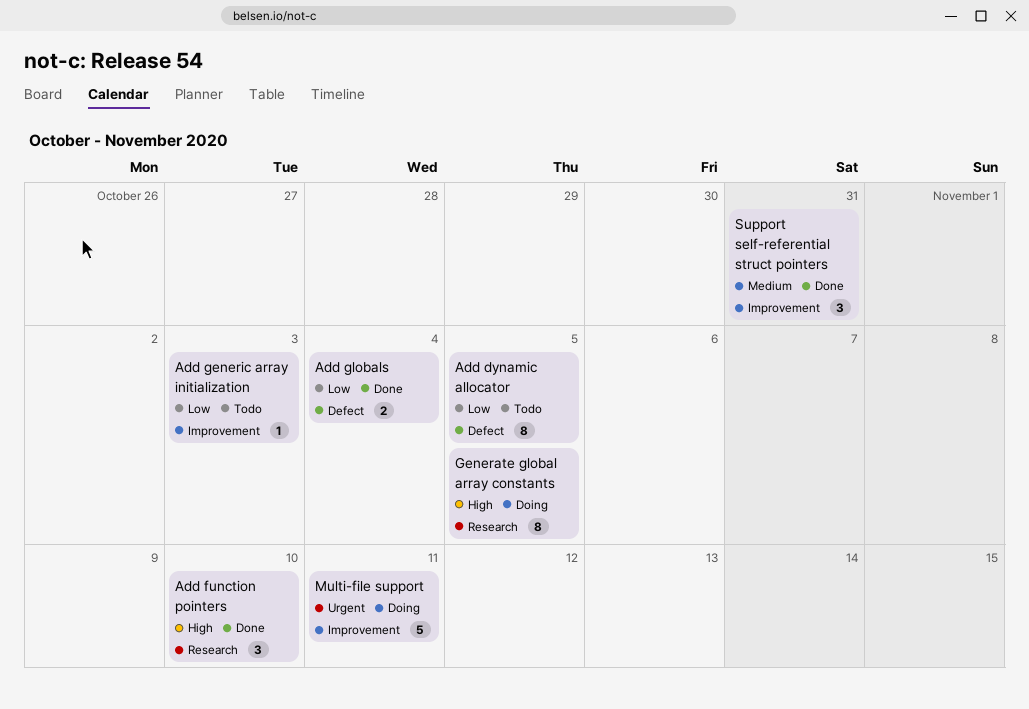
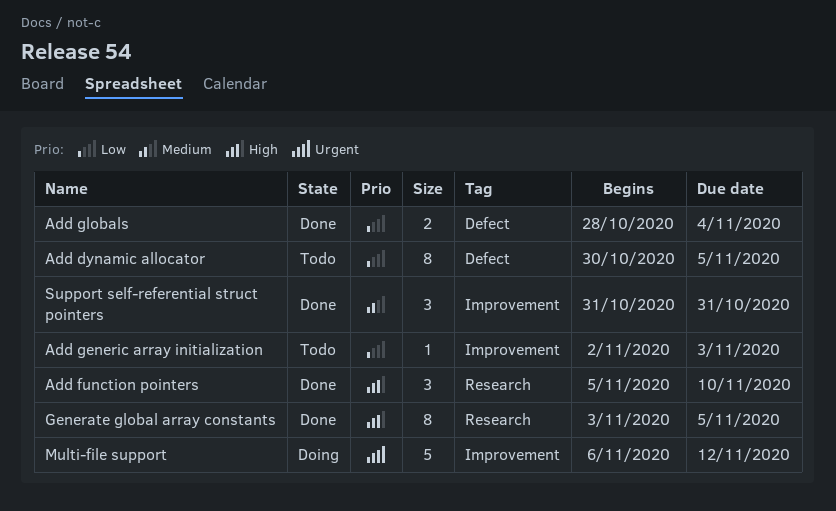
Generate global array constants, status: Doing -> Done
Multi-file support, due: Nov 11 -> Nov 12

